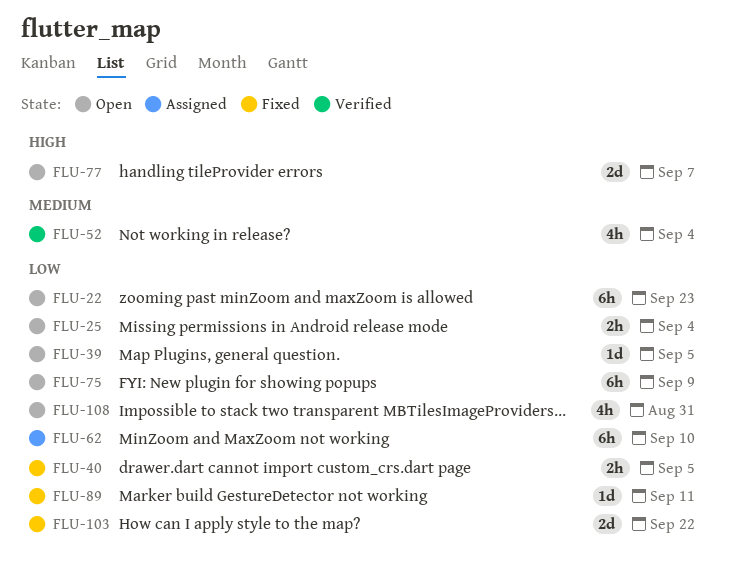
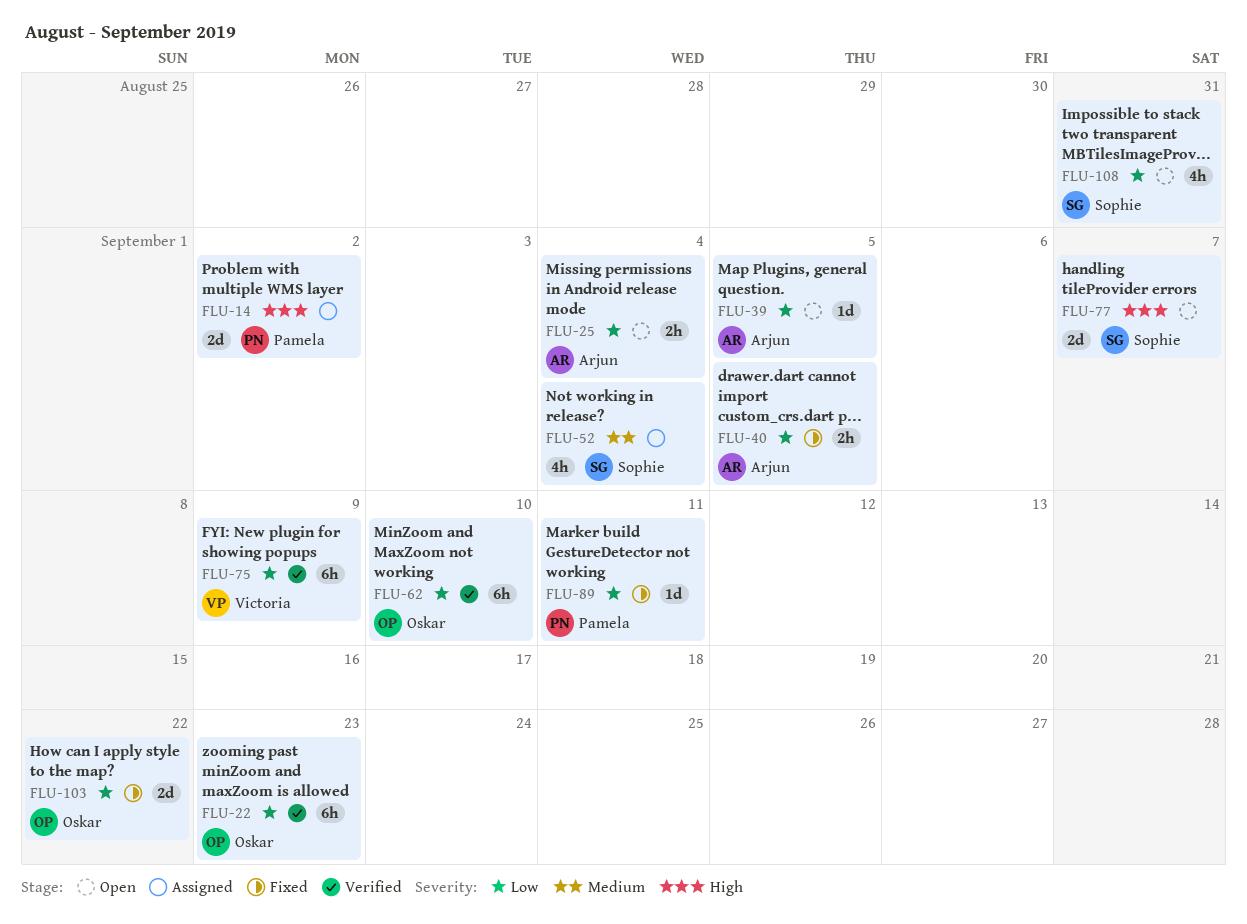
FLU-14: none -> present
FLU-22, status: Open -> Verified
FLU-52, status: Verified -> Assigned
FLU-62, status: Assigned -> Verified
FLU-75, status: Open -> Verified

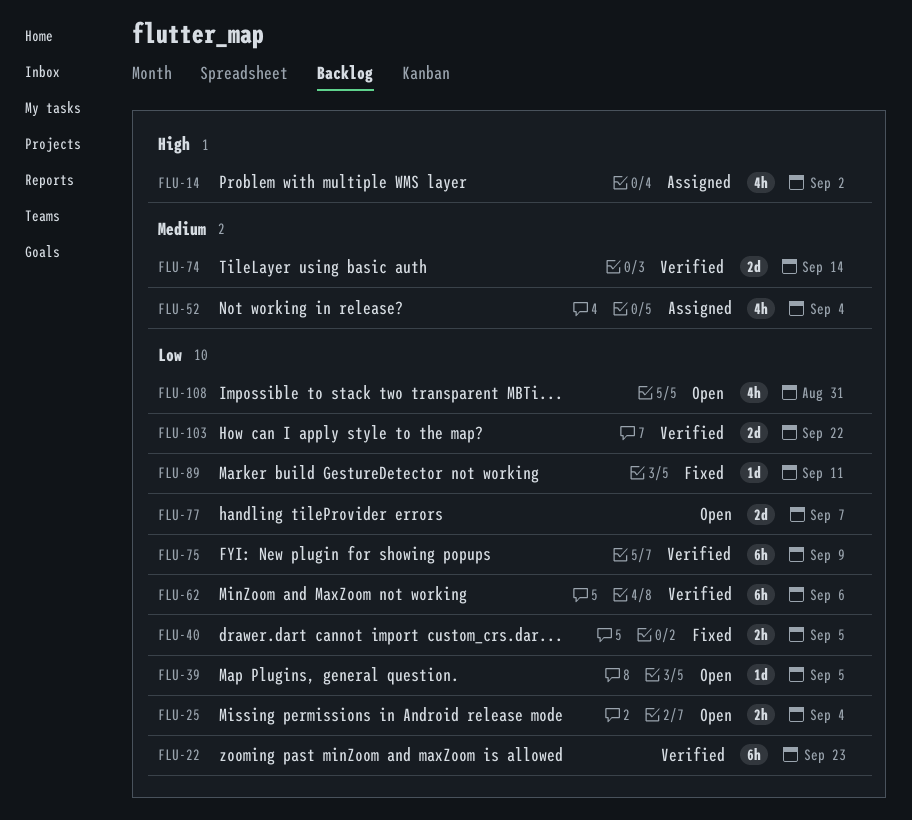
FLU-14, estimate: 2d -> 4h
FLU-62, due: Sep 10 -> Sep 6
FLU-74: none -> present
FLU-77, priority: High -> Low
FLU-103, status: Fixed -> Verified

